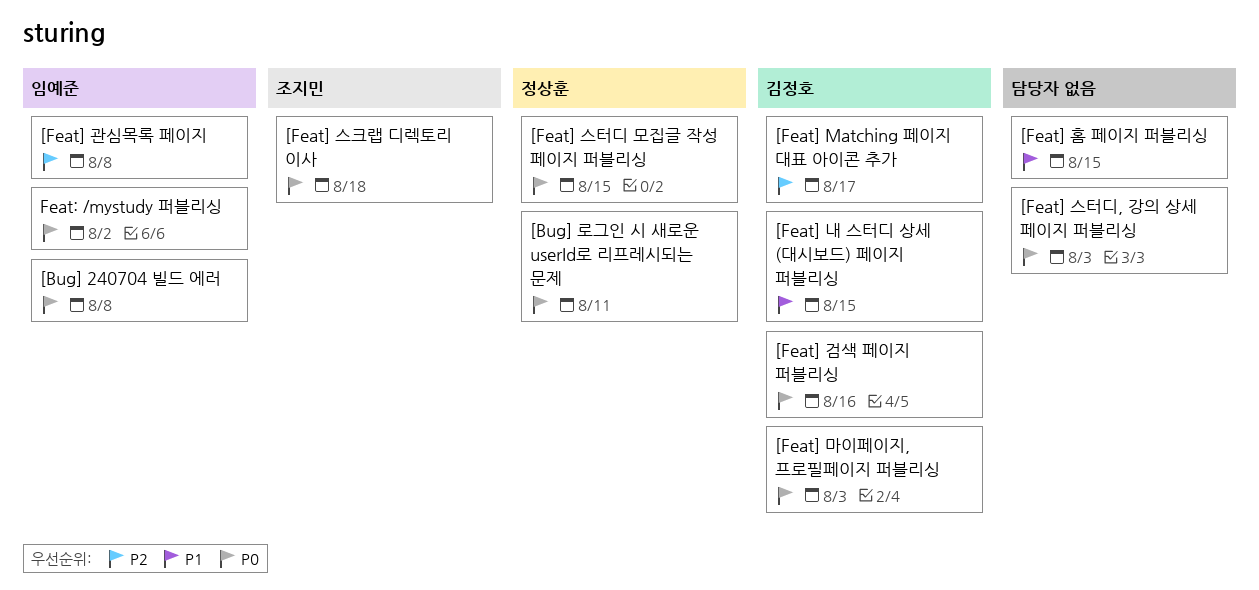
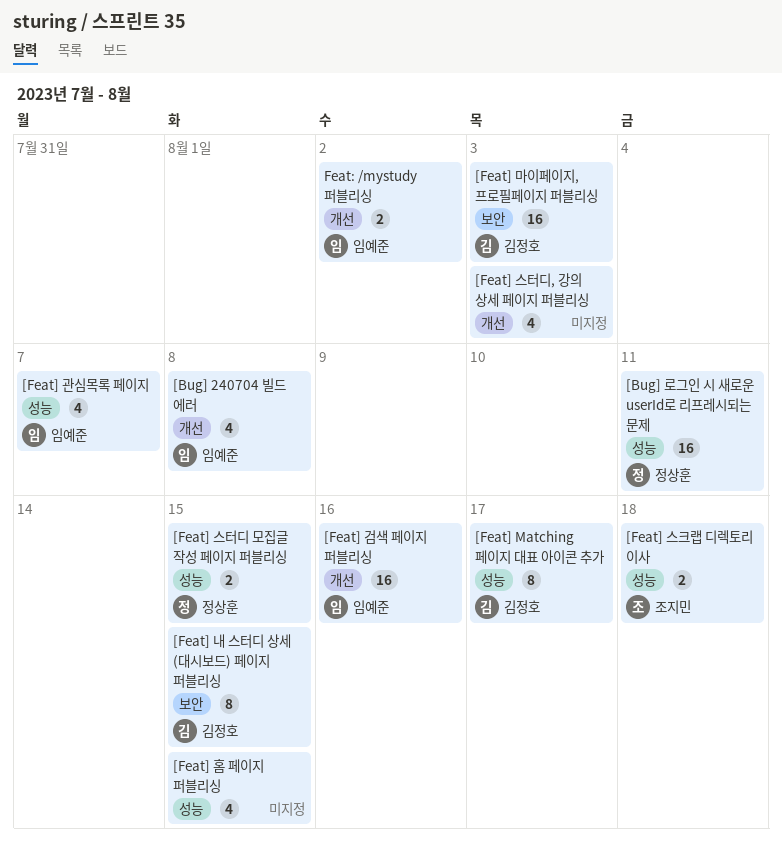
[Feat] 검색 페이지 퍼블리싱, owner: 김정호 -> 임예준
[Feat] 관심목록 페이지, due: Aug 8 -> Aug 7

